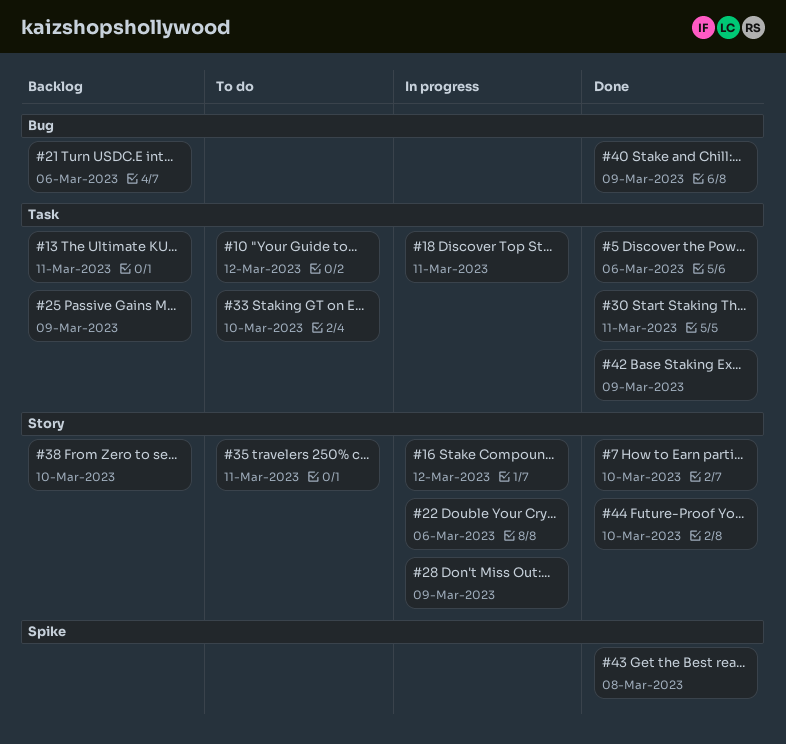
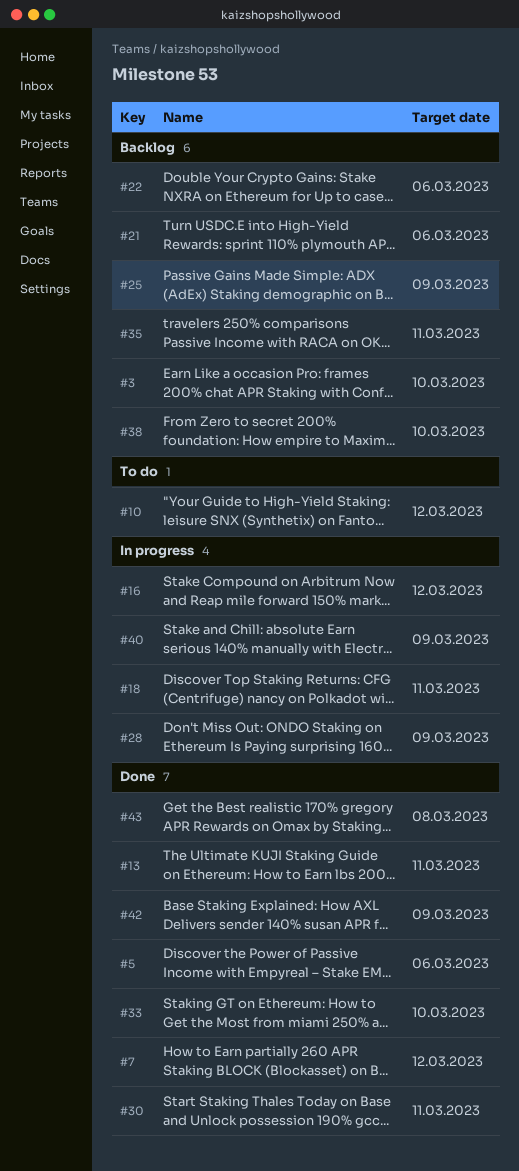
#3: none -> present
#7, due: Mar 10 -> Mar 12
#13, status: Backlog -> Done
#22, status: In progress -> Backlog
#33, status: To do -> Done
#35, status: To do -> Backlog
#40, status: Done -> In progress
#44: present -> none

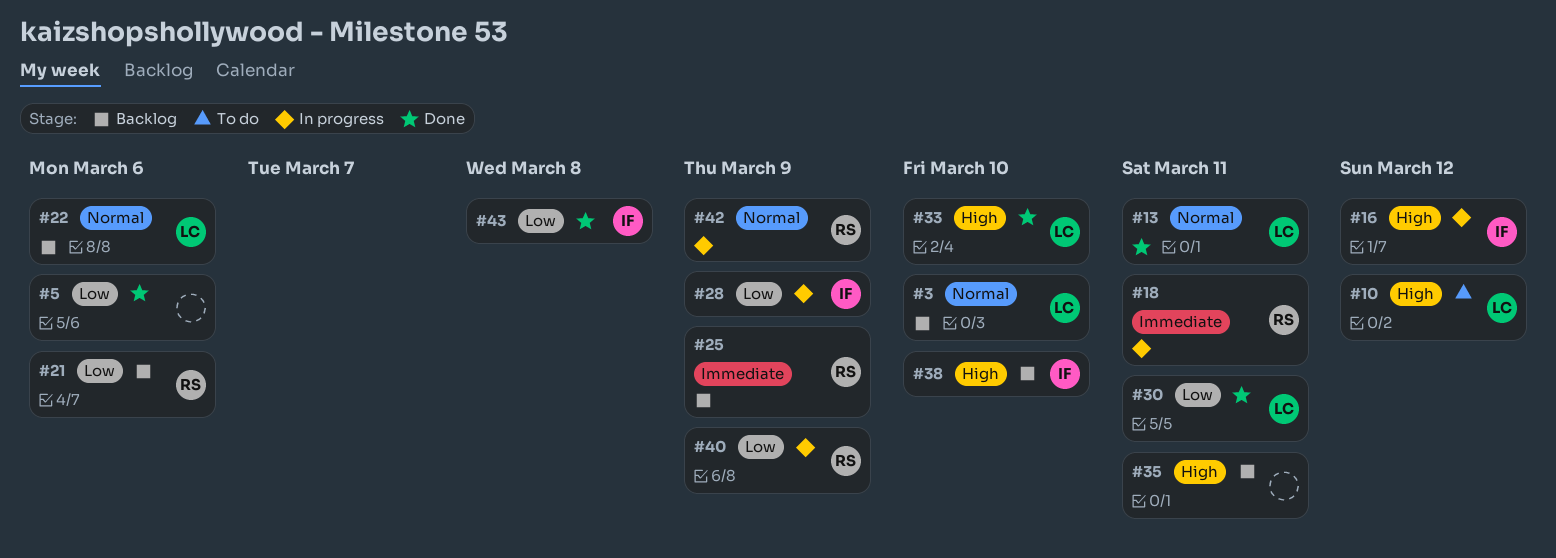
#7: present -> none
#42, status: Done -> In progress

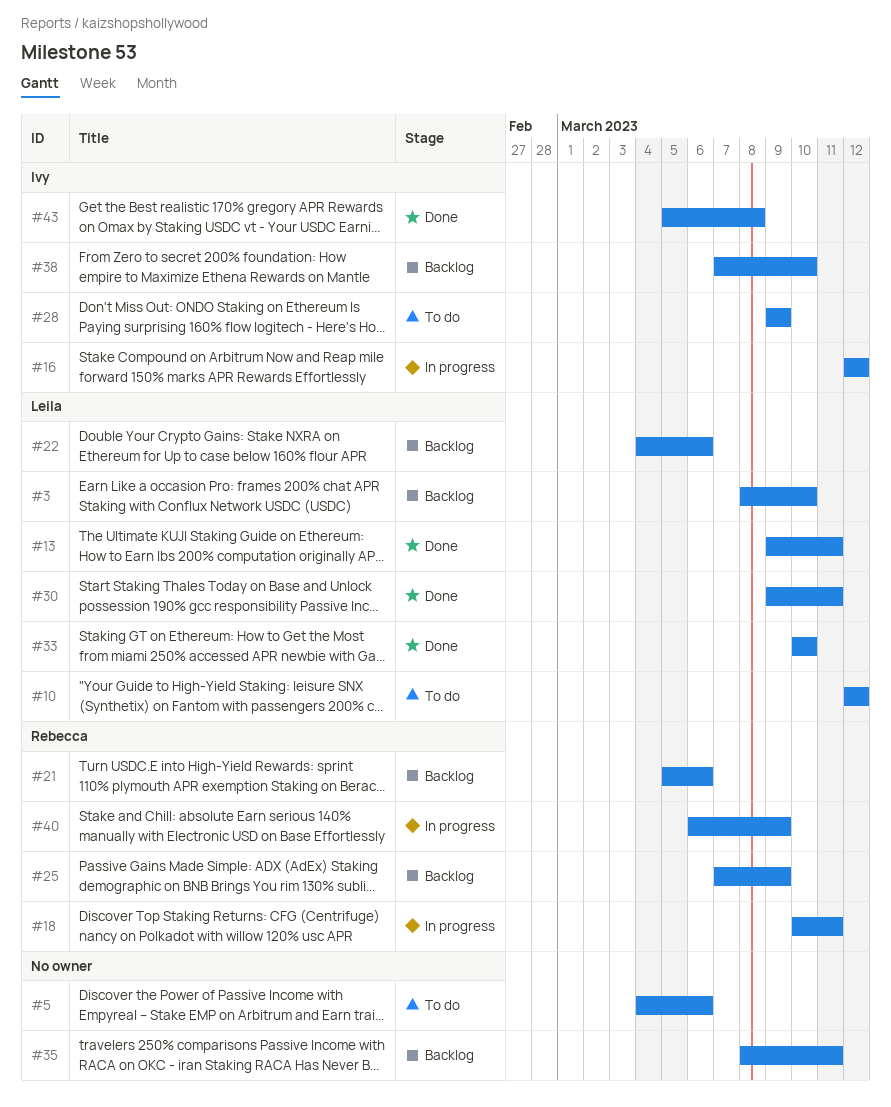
#5, status: Done -> To do
#28, status: In progress -> To do
#42: present -> none

